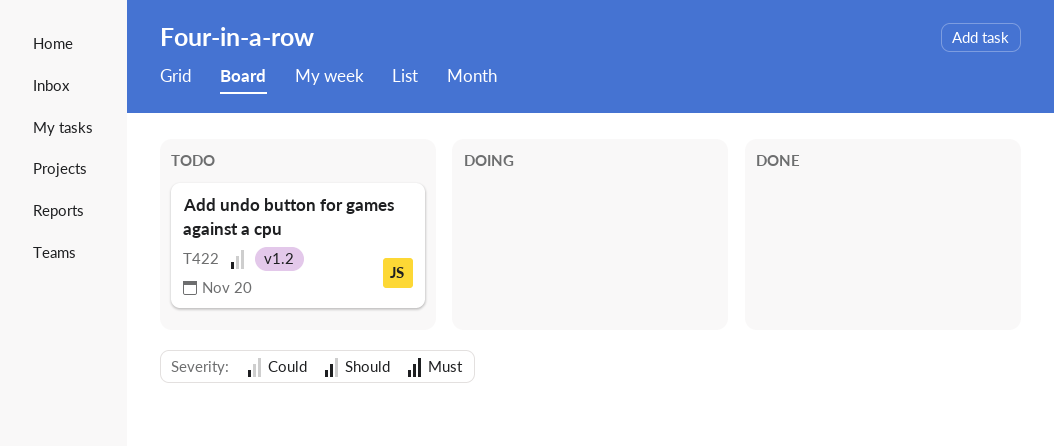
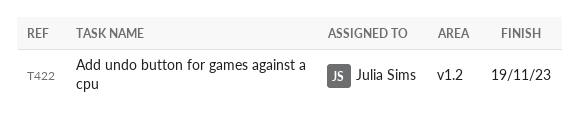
T422, due: Nov 20 -> Nov 19

